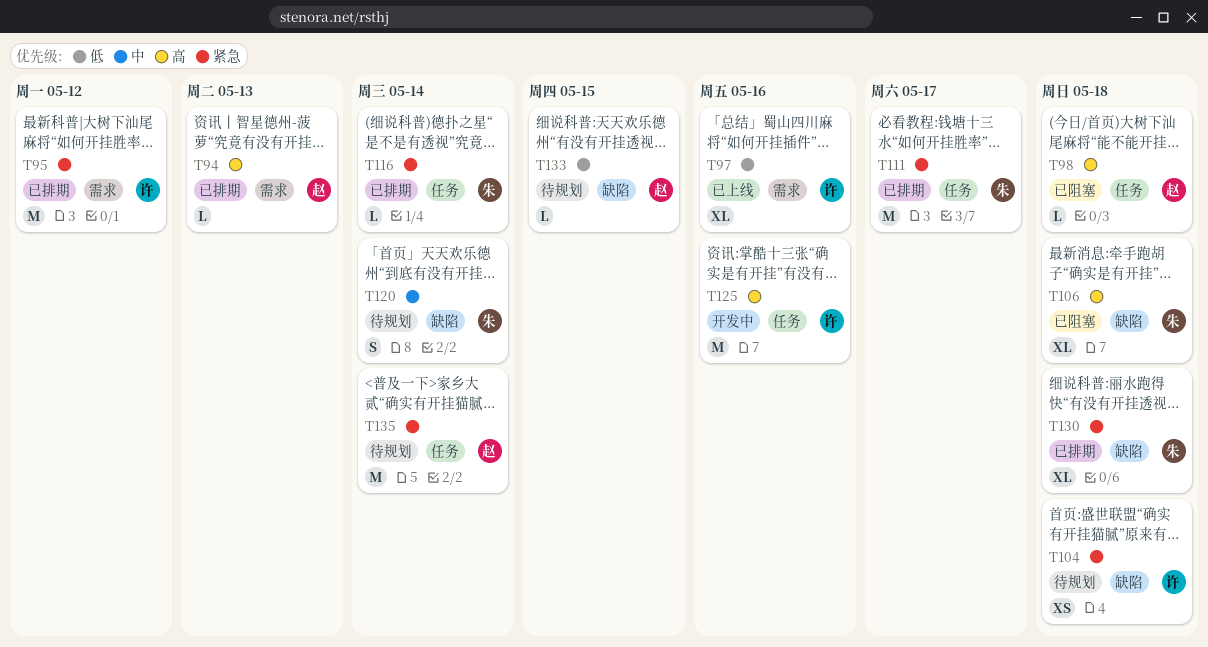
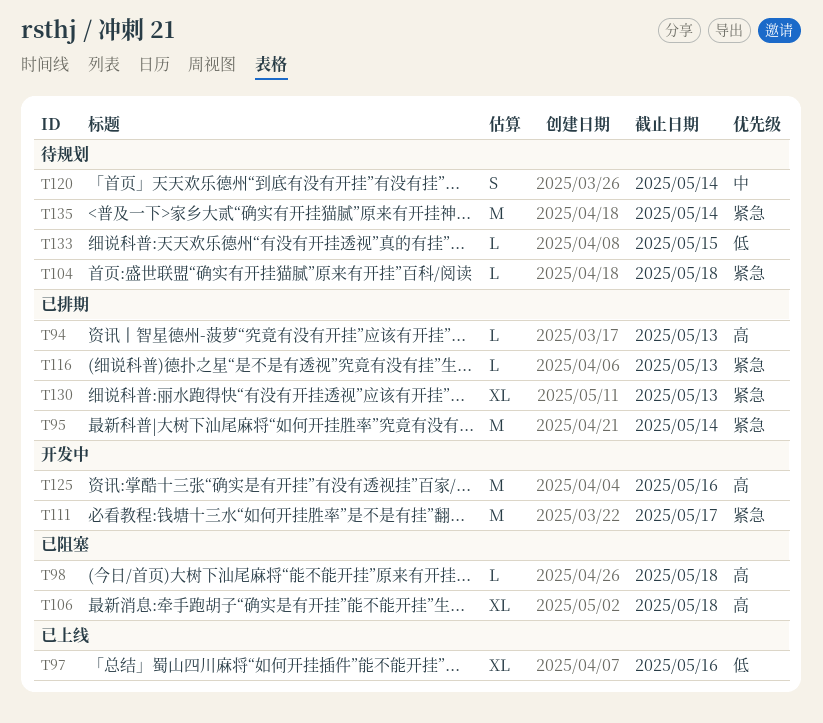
T95, due: May 12 -> May 14
T104, estimate: XS -> L
T111, status: 已排期 -> 开发中
T116, due: May 14 -> May 13
T130, due: May 18 -> May 13

